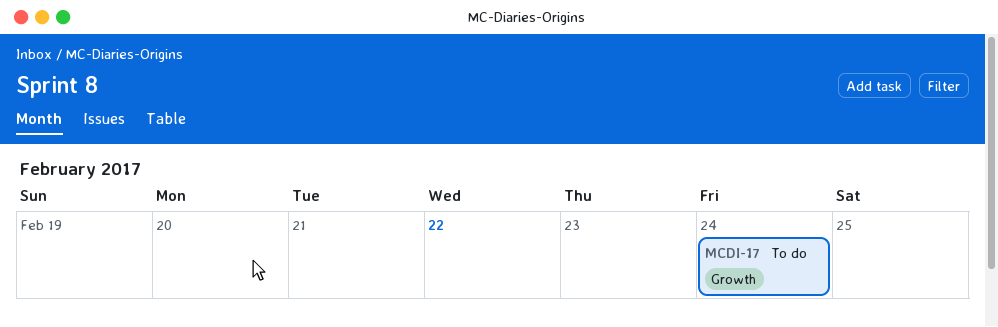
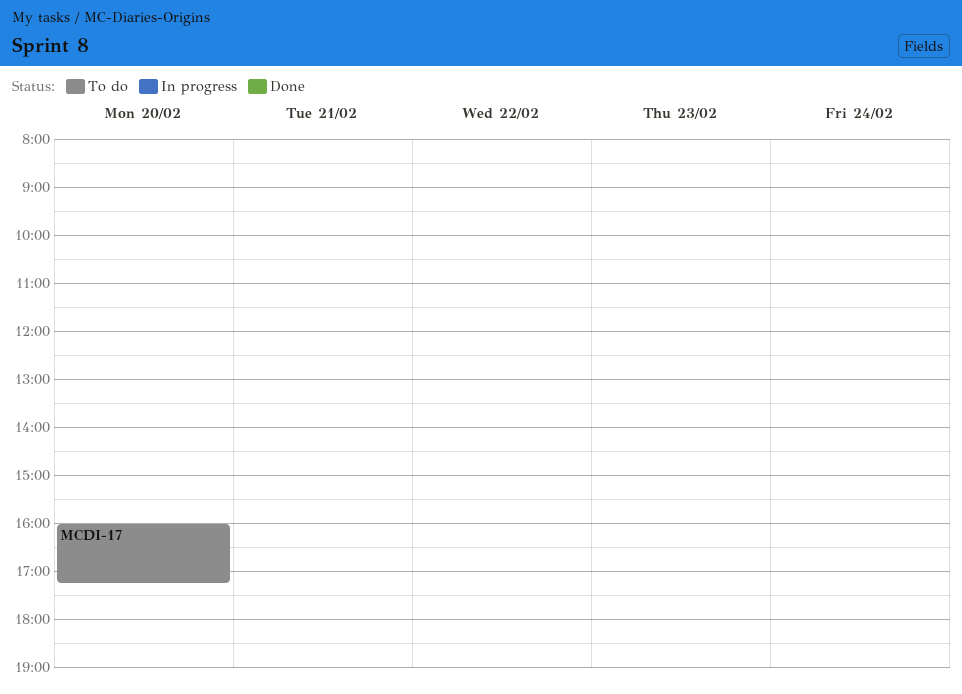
MCDI-17, day: Feb 24 -> Feb 20

